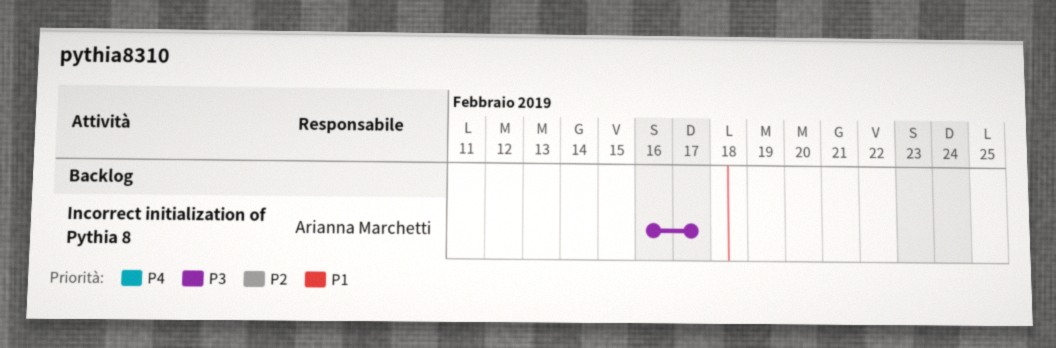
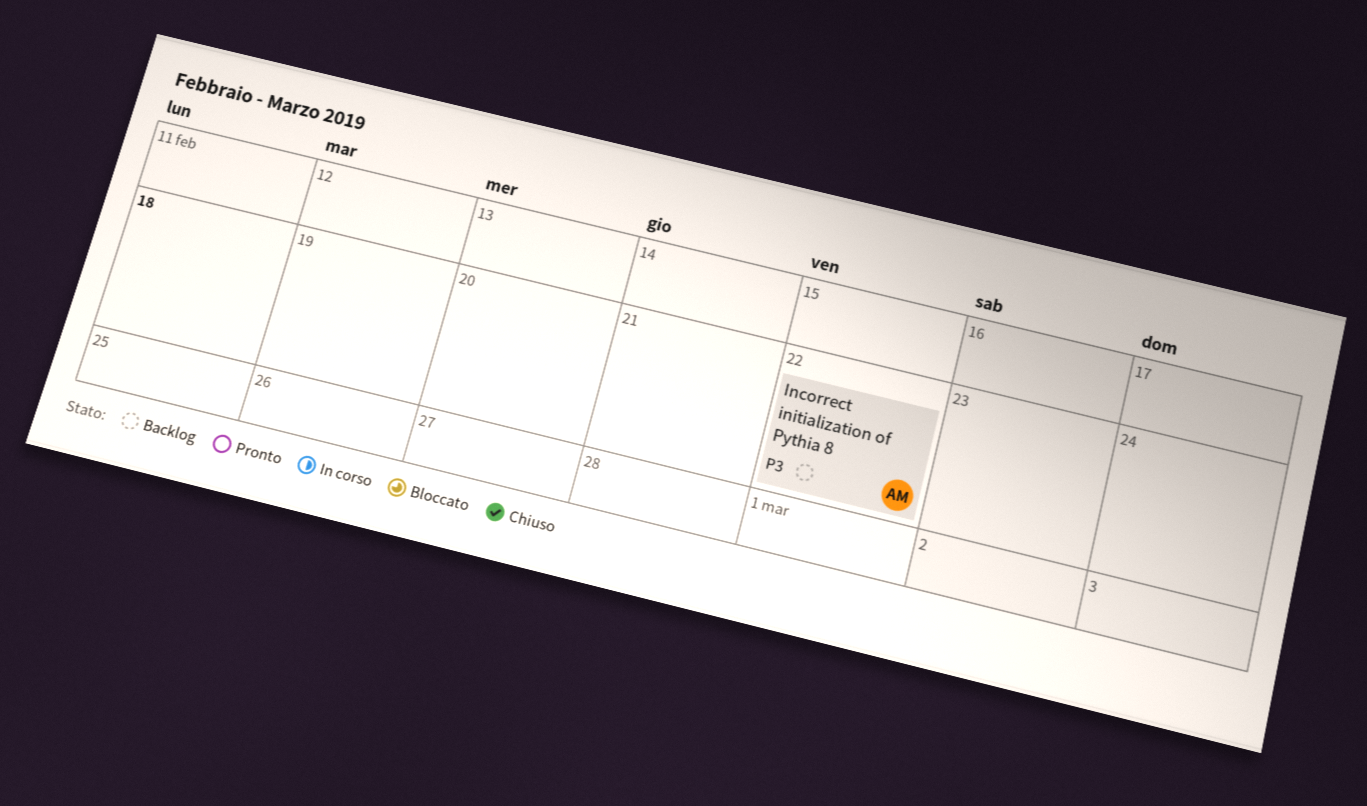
Incorrect initialization of Pythia 8, due: Feb 17 -> Feb 22

